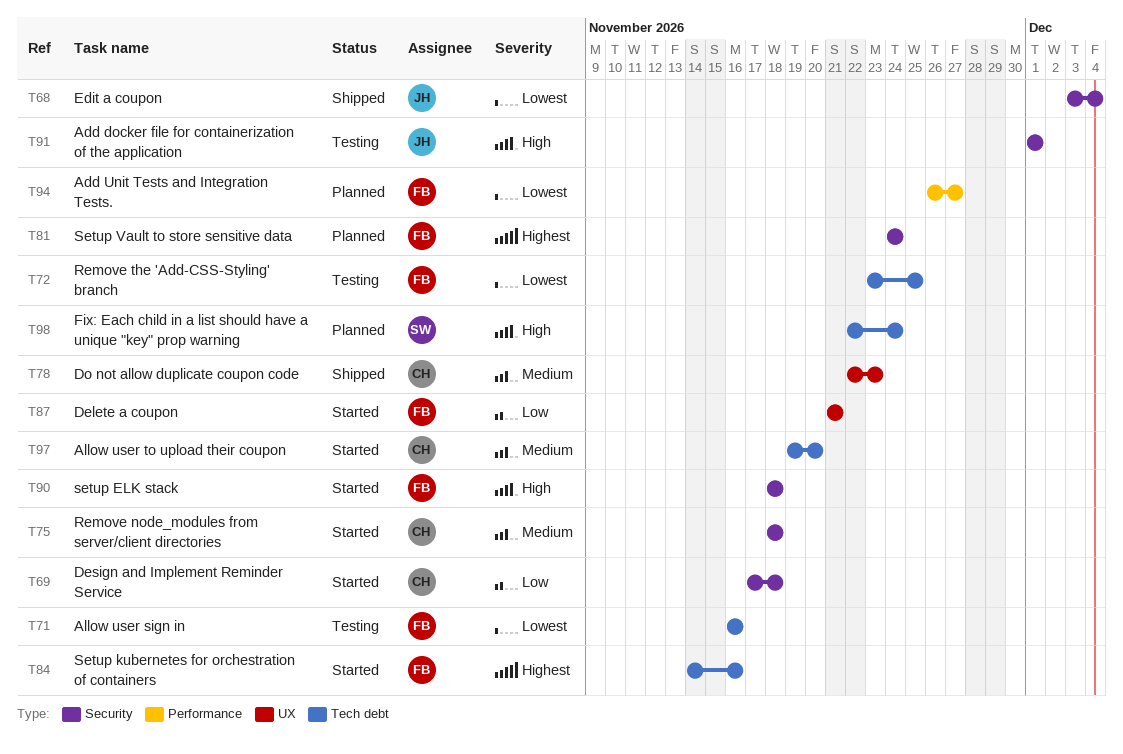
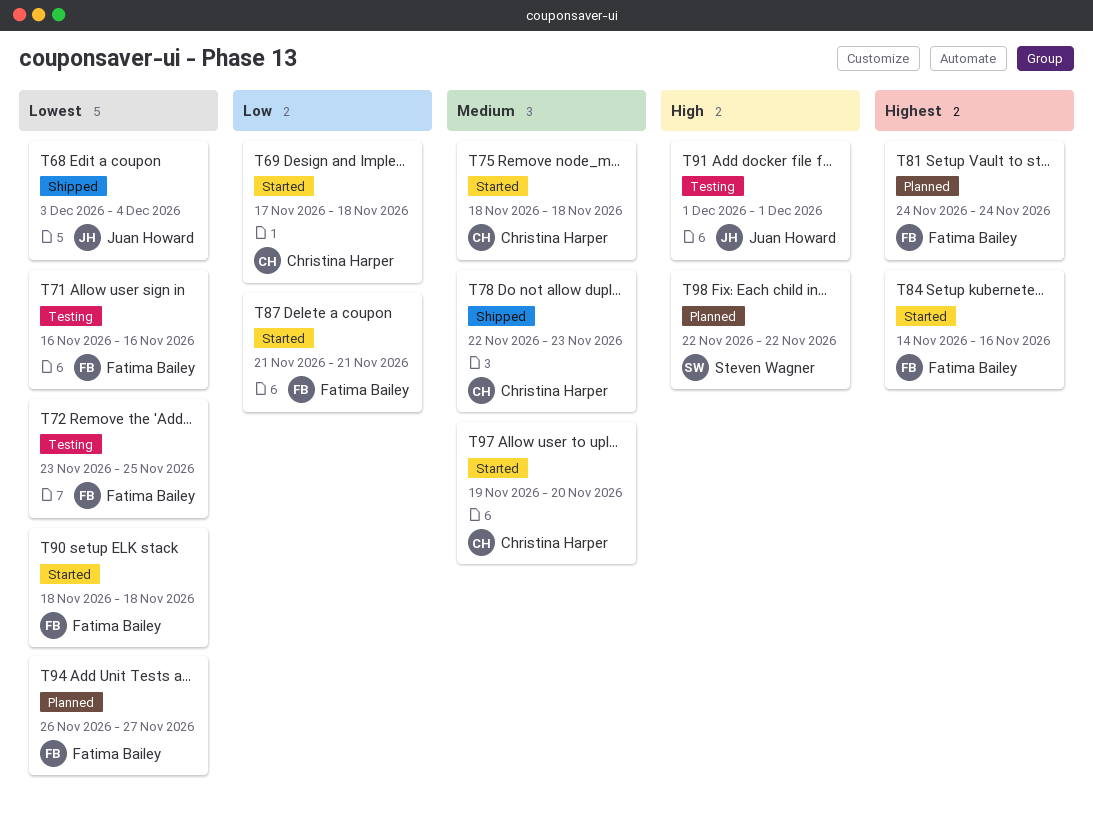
T90, priority: High -> Lowest
T98, due: Nov 24 -> Nov 22

